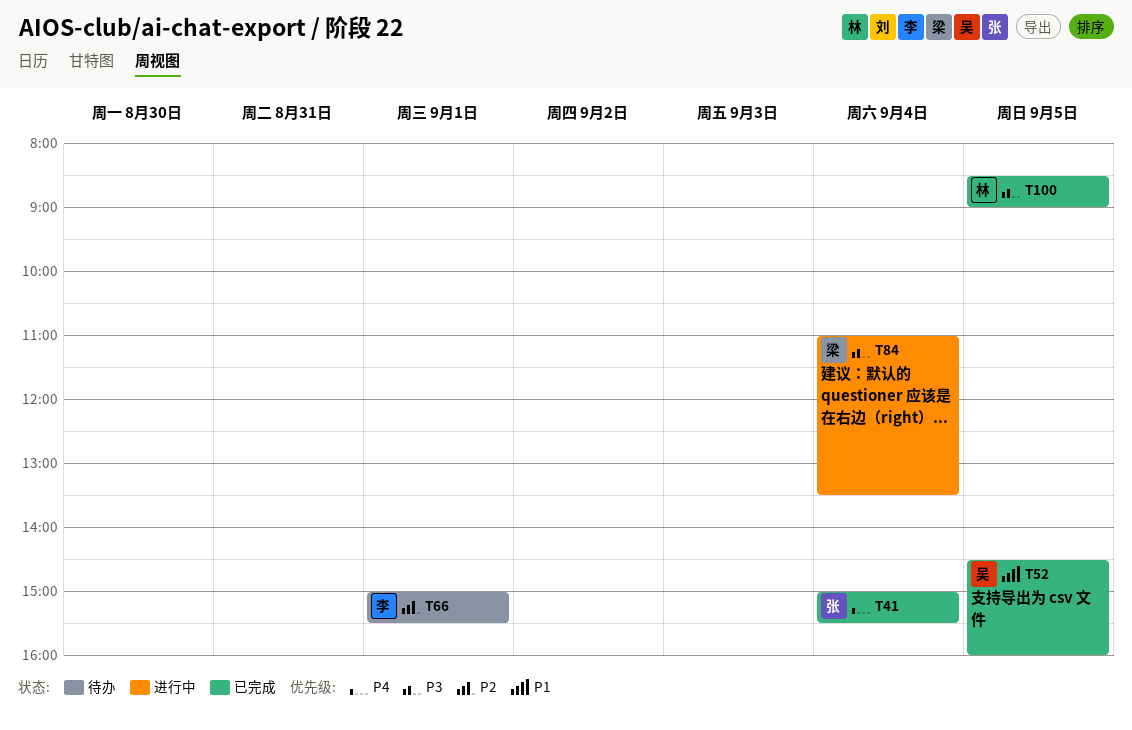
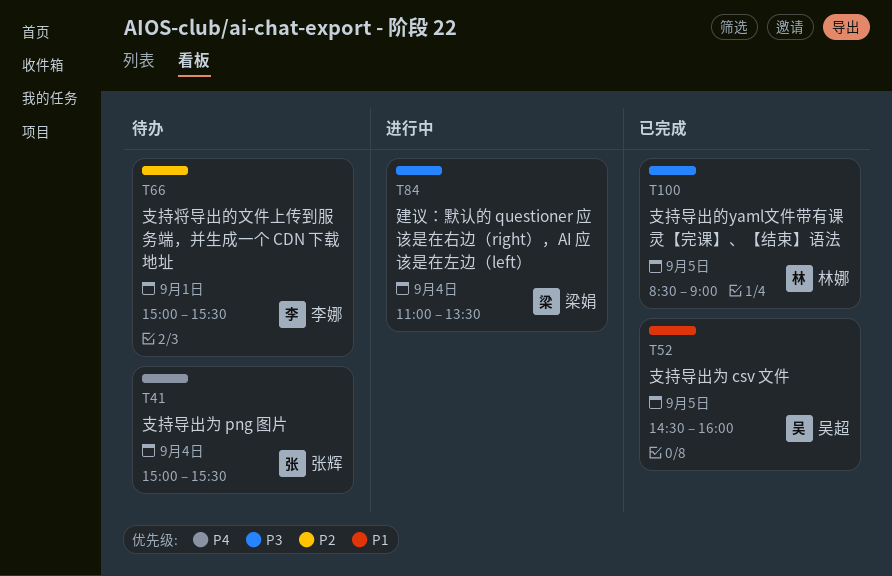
T41, status: 已完成 -> 待办

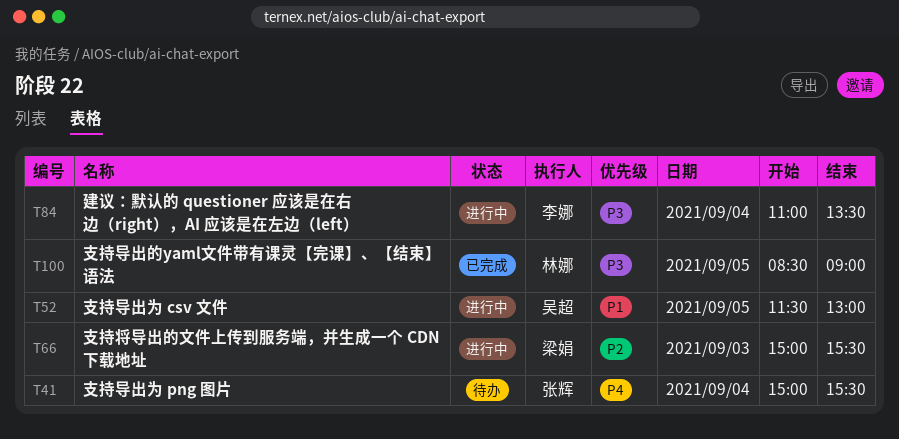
T52, status: 已完成 -> 进行中
T52, begins: 14:30 -> 11:30
T52, ends: 16:00 -> 13:00
T66, status: 待办 -> 进行中
T66, owner: 李娜 -> 梁娟
T66, day: Sep 1 -> Sep 3
T84, owner: 梁娟 -> 李娜

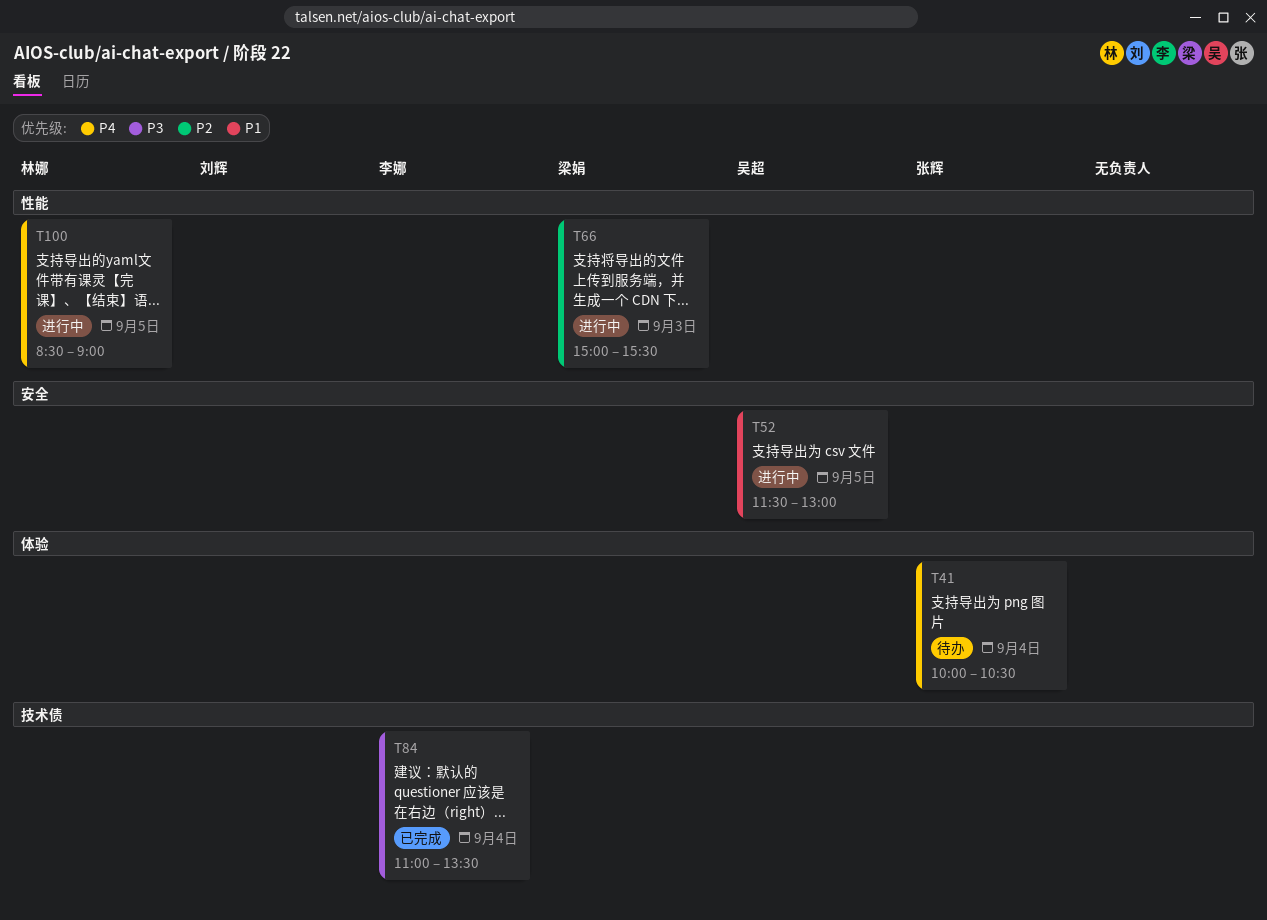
T41, begins: 15:00 -> 10:00
T41, ends: 15:30 -> 10:30
T84, status: 进行中 -> 已完成
T100, status: 已完成 -> 进行中
T100, priority: P3 -> P4

